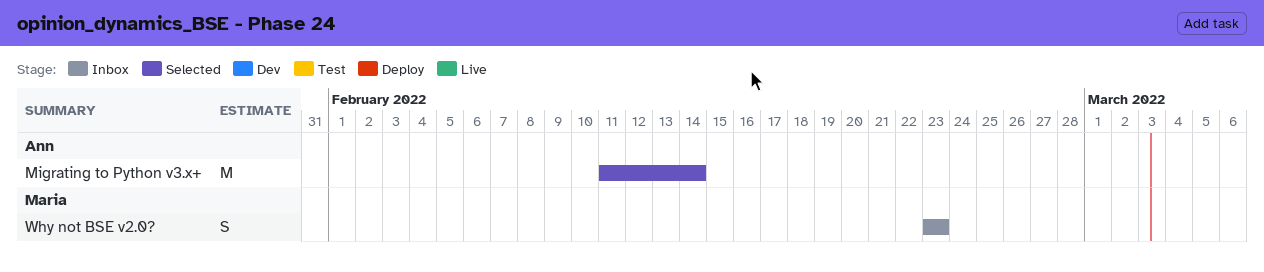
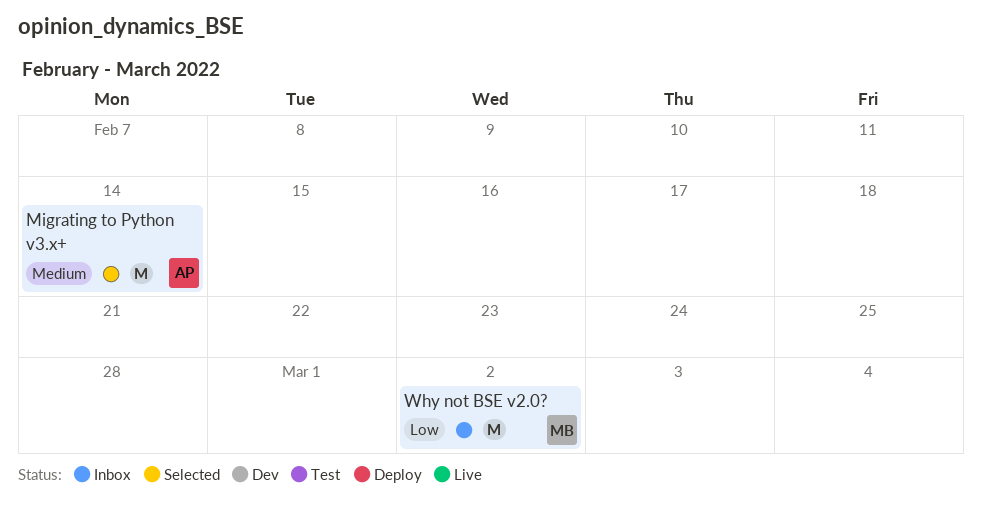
Why not BSE v2.0?, estimate: S -> M
Why not BSE v2.0?, due: Feb 23 -> Mar 2

